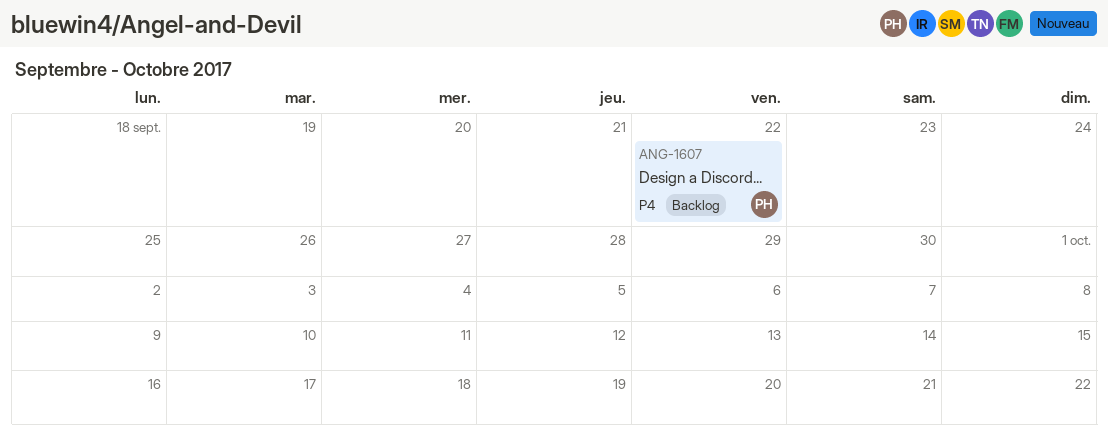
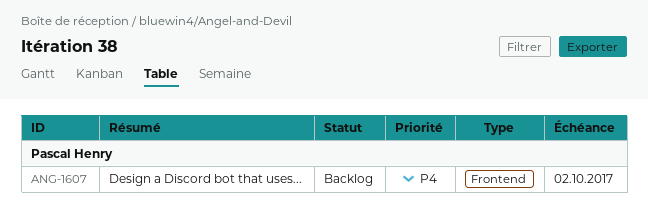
ANG-1607, due: Sep 22 -> Oct 2

